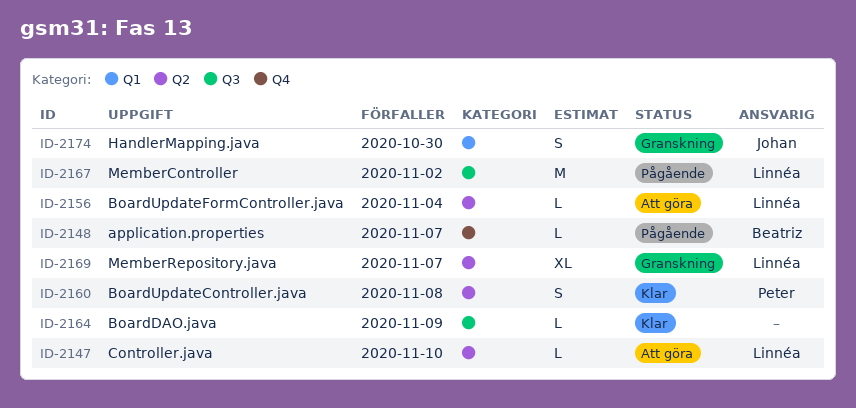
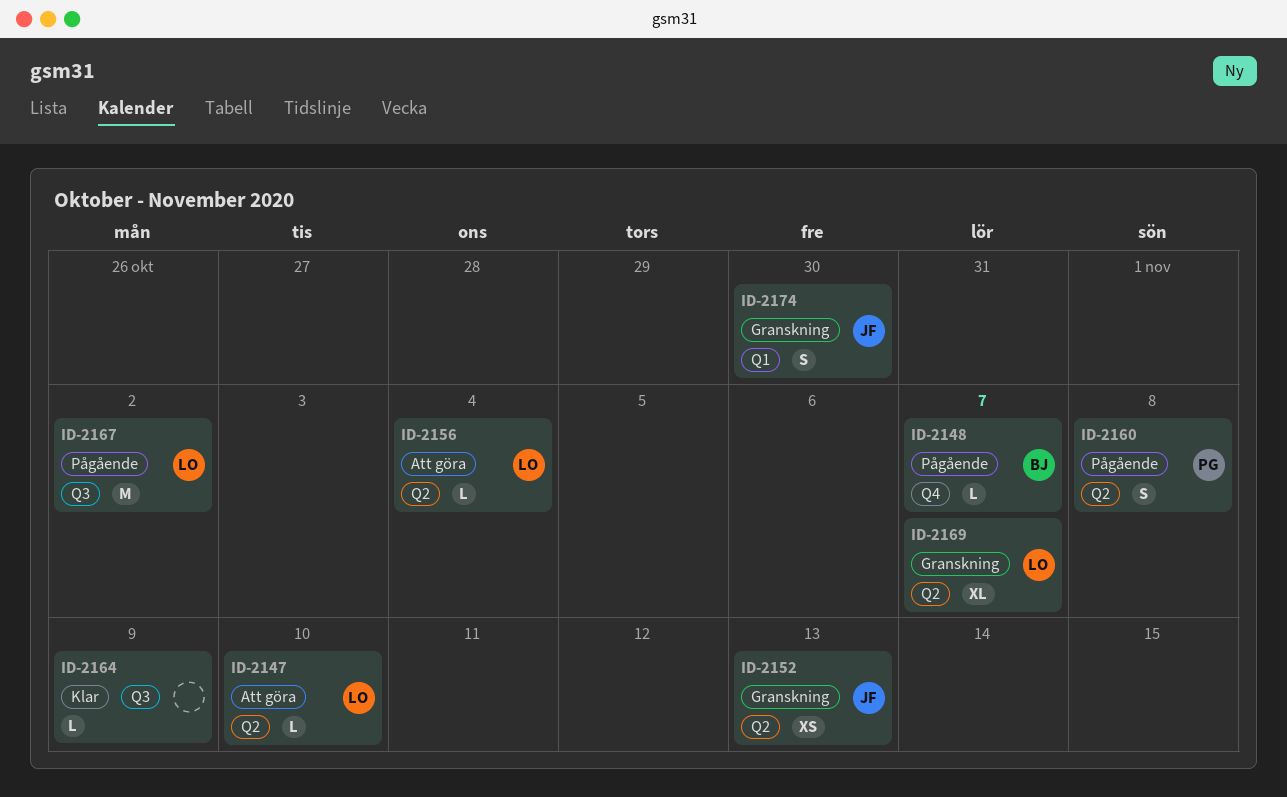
ID-2152: none -> present
ID-2160, status: Klar -> Pågående

